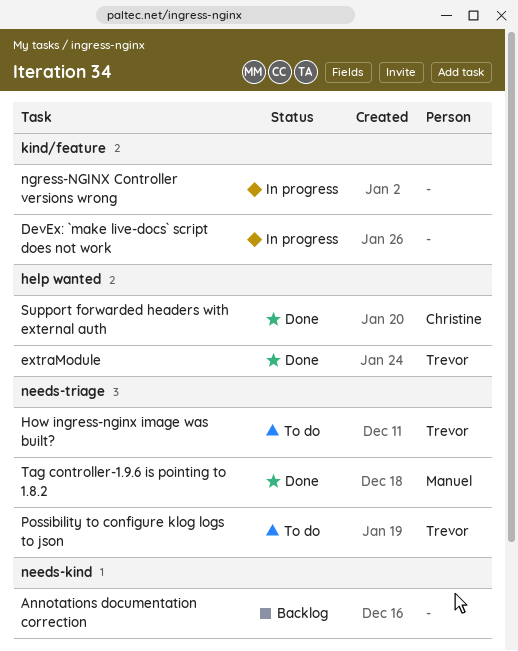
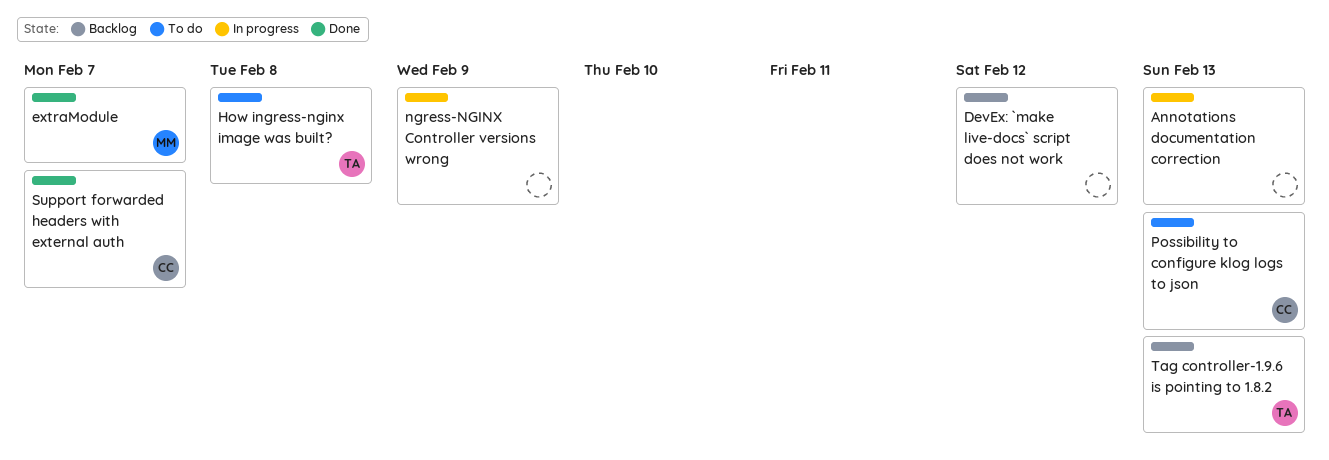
Annotations documentation correction, status: Backlog -> In progress
DevEx: `make live-docs` script does not work, status: In progress -> Backlog
extraModule, owner: Trevor -> Manuel
Possibility to configure klog logs to json, owner: Trevor -> Christine
Tag controller-1.9.6 is pointing to 1.8.2, status: Done -> Backlog
Tag controller-1.9.6 is pointing to 1.8.2, owner: Manuel -> Trevor

